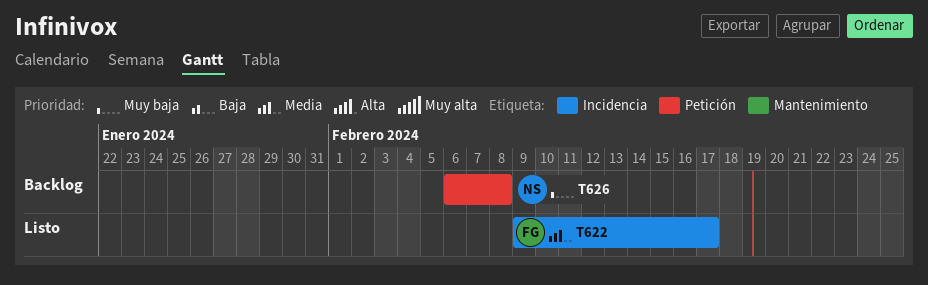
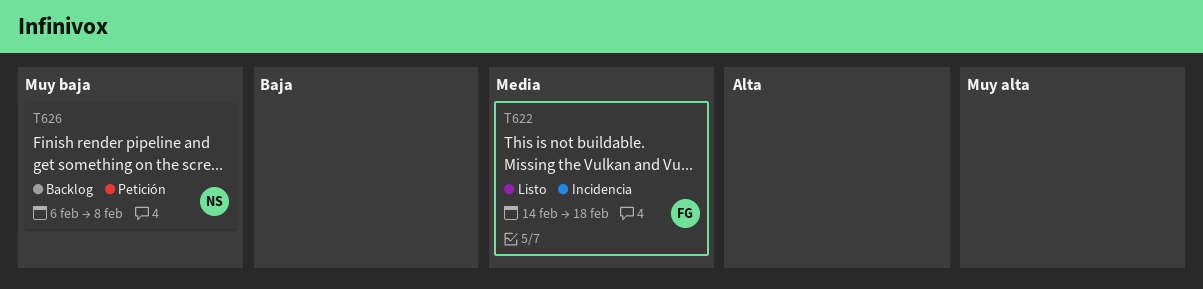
T622, start: Feb 9 -> Feb 14
T622, due: Feb 17 -> Feb 18

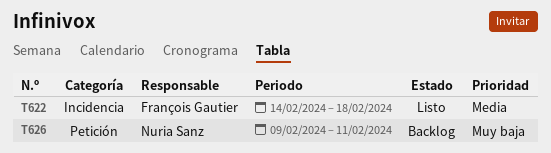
T626, start: Feb 6 -> Feb 9
T626, due: Feb 8 -> Feb 11

